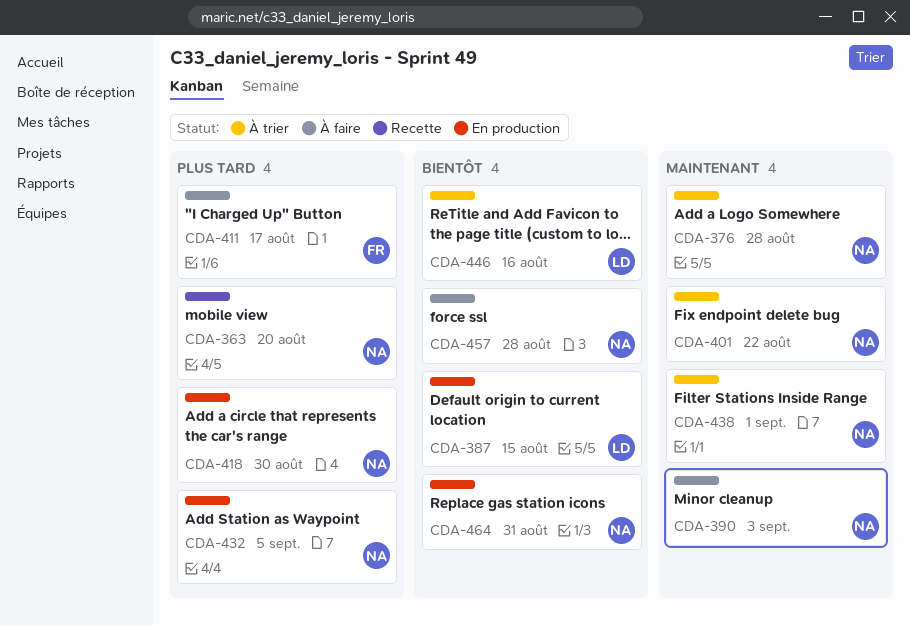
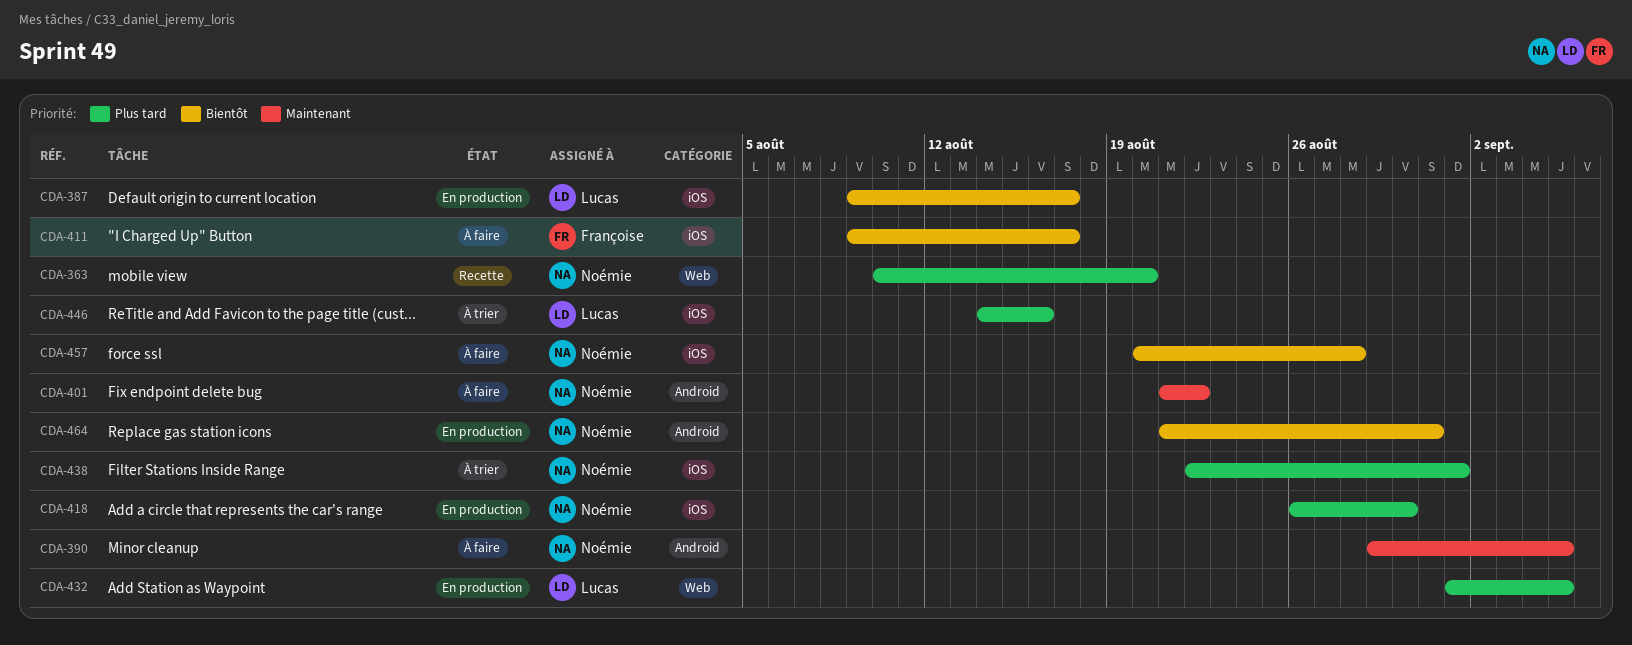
CDA-376: present -> none
CDA-387, due: Aug 15 -> Aug 17
CDA-390, due: Sep 3 -> Sep 5
CDA-401, status: À trier -> À faire
CDA-411, priority: Plus tard -> Bientôt
CDA-432, owner: Noémie -> Lucas
CDA-438, priority: Maintenant -> Plus tard
CDA-446, priority: Bientôt -> Plus tard

